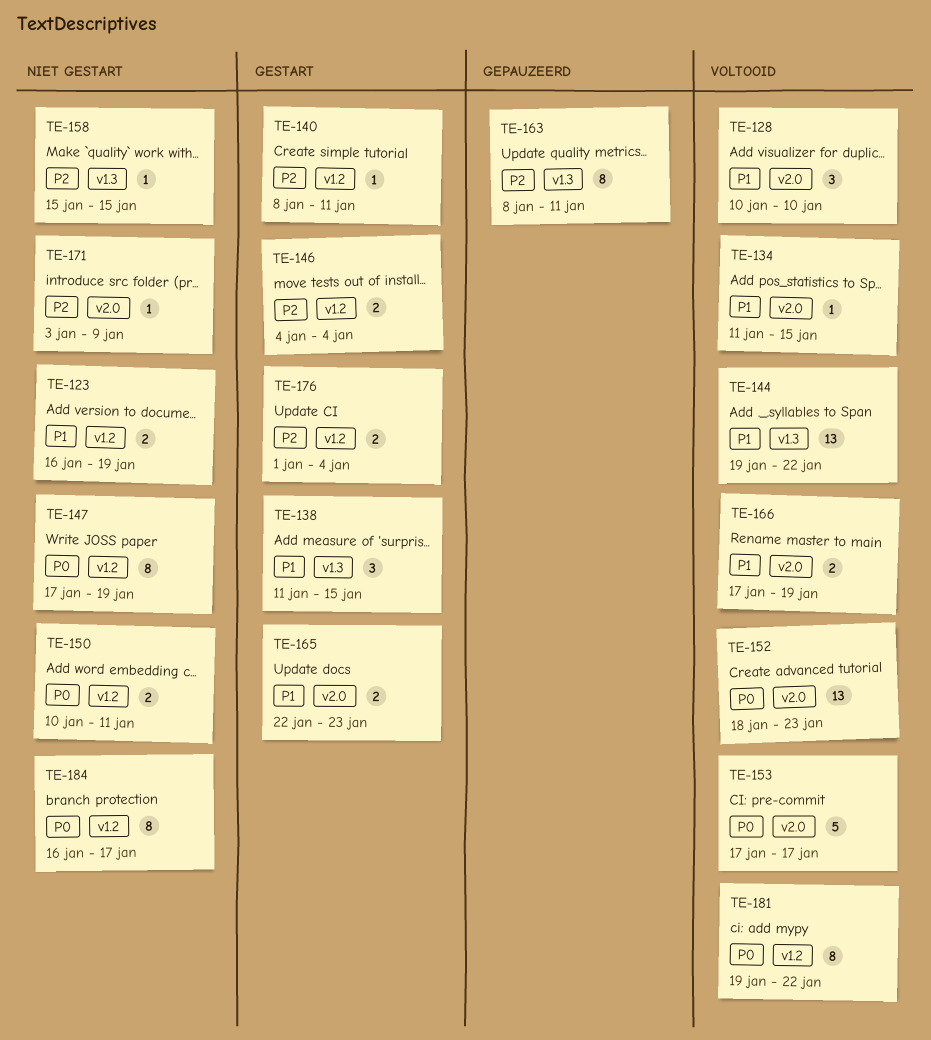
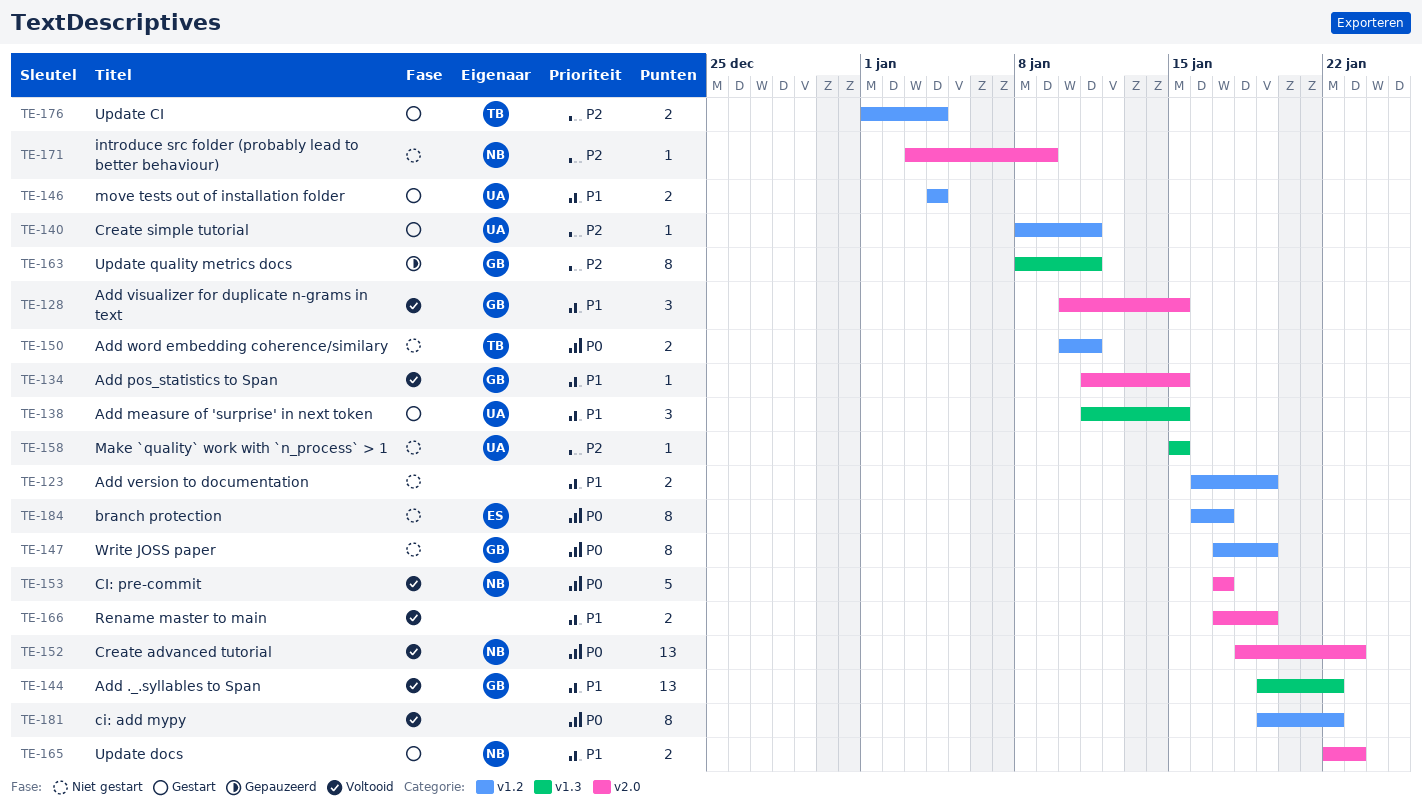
TE-128, due: Jan 10 -> Jan 15
TE-146, priority: P2 -> P1

